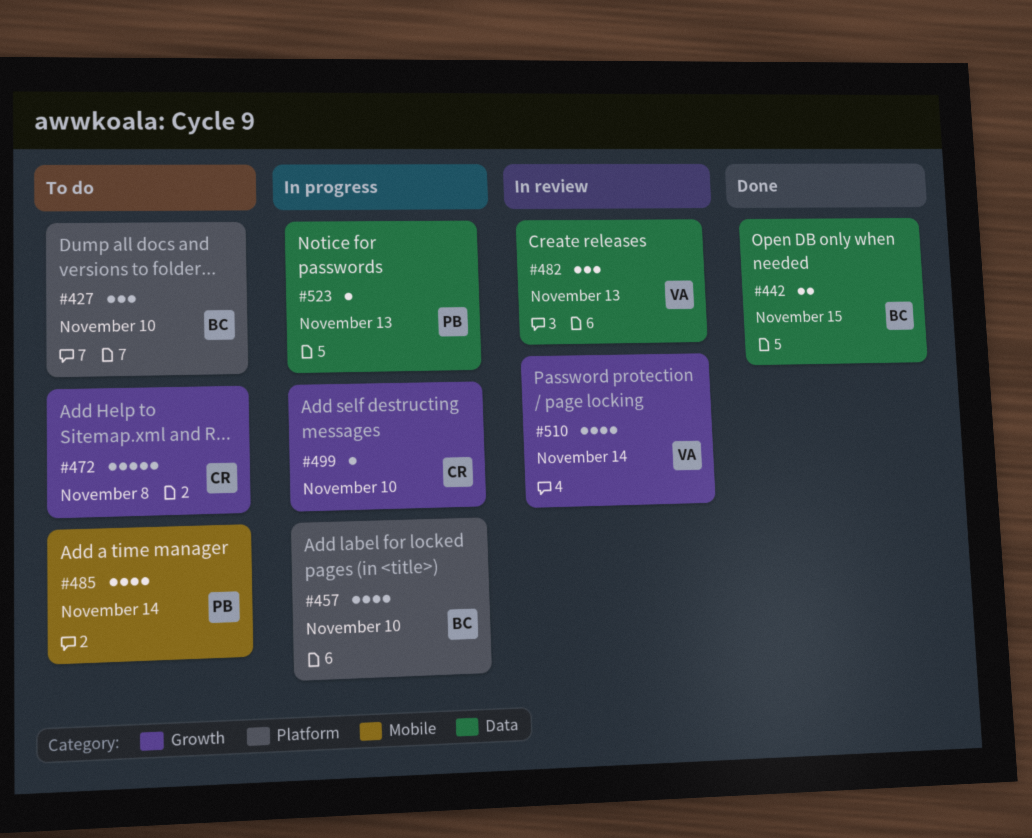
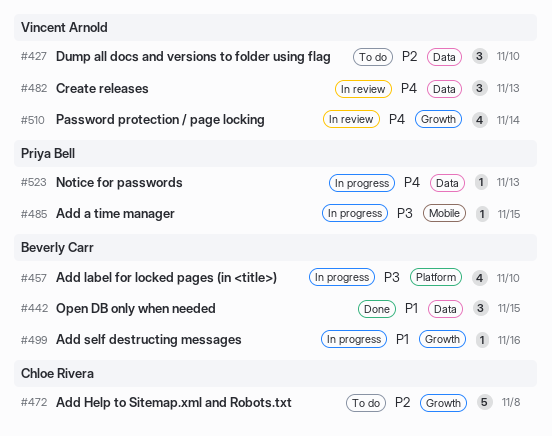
#427, owner: Beverly Carr -> Vincent Arnold
#427, label: Platform -> Data
#442, estimate: 2 -> 3
#485, status: To do -> In progress
#485, estimate: 4 -> 1
#485, due: Nov 14 -> Nov 15
#499, owner: Chloe Rivera -> Beverly Carr
#499, due: Nov 10 -> Nov 16

